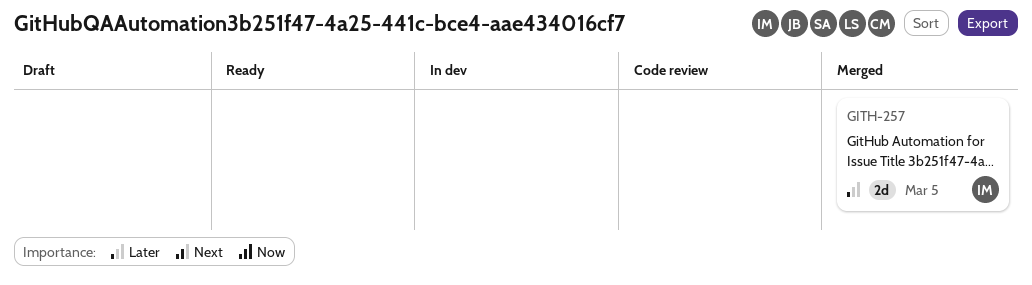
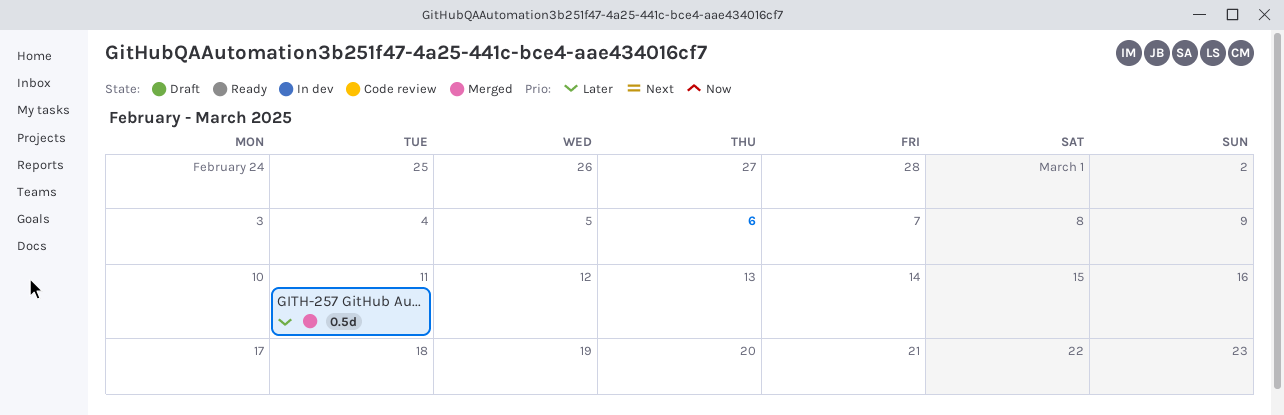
GITH-257, estimate: 2d -> 0.5d
GITH-257, due: Mar 5 -> Mar 11

